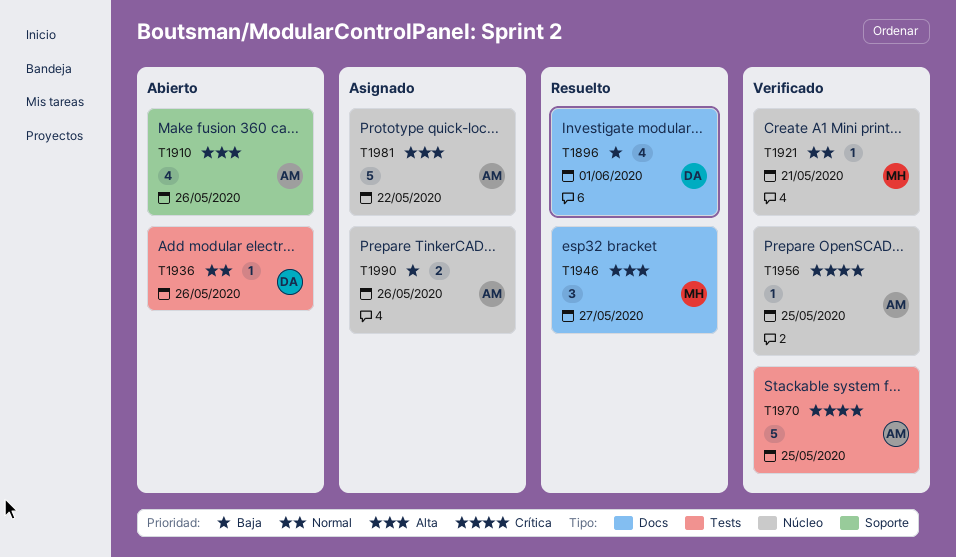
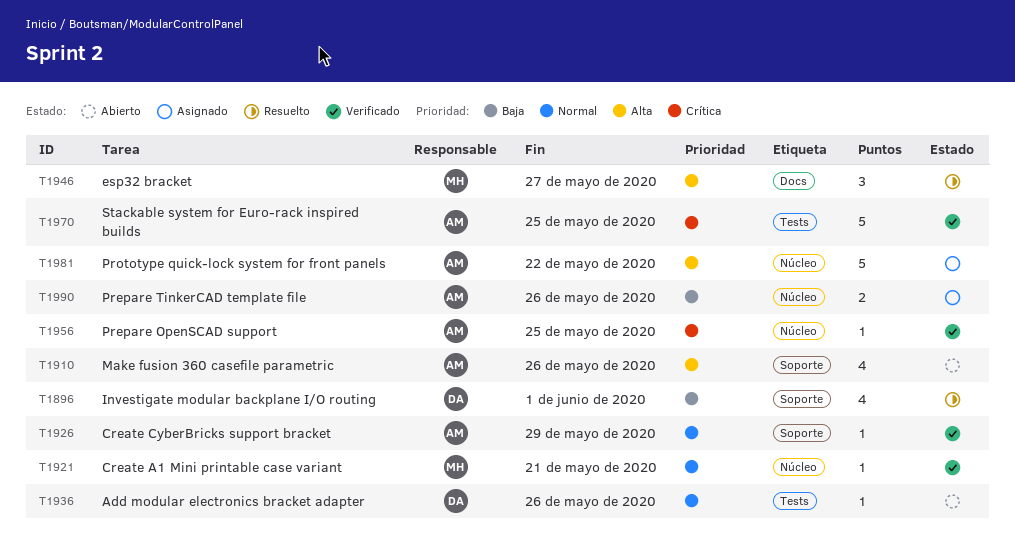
T1896, label: Docs -> Soporte
T1926: none -> present

